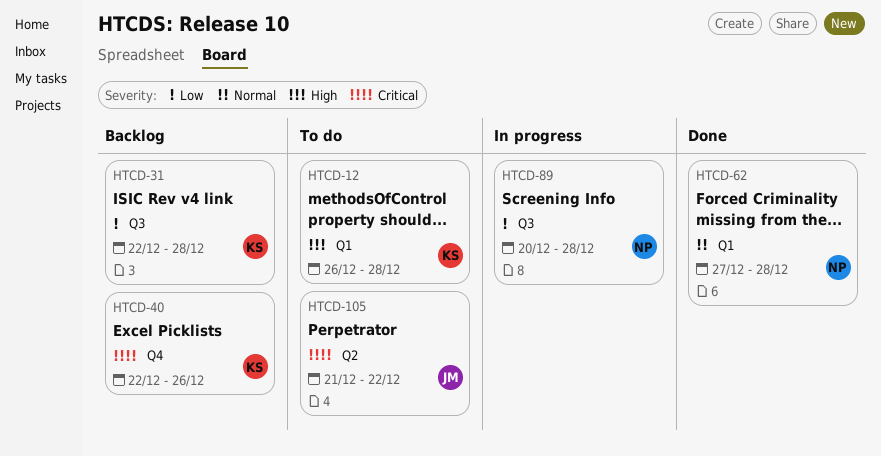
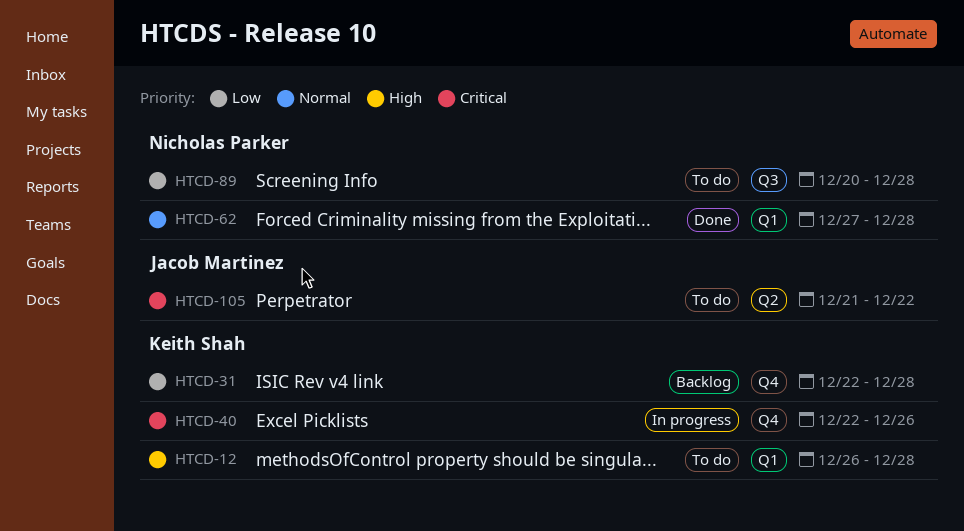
HTCD-31, label: Q3 -> Q4
HTCD-40, status: Backlog -> In progress
HTCD-89, status: In progress -> To do

